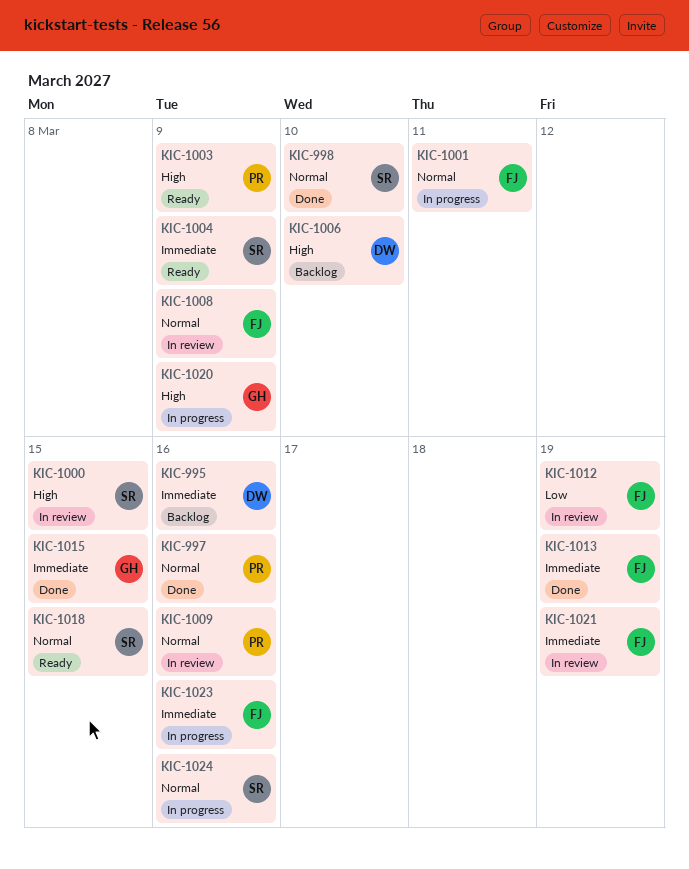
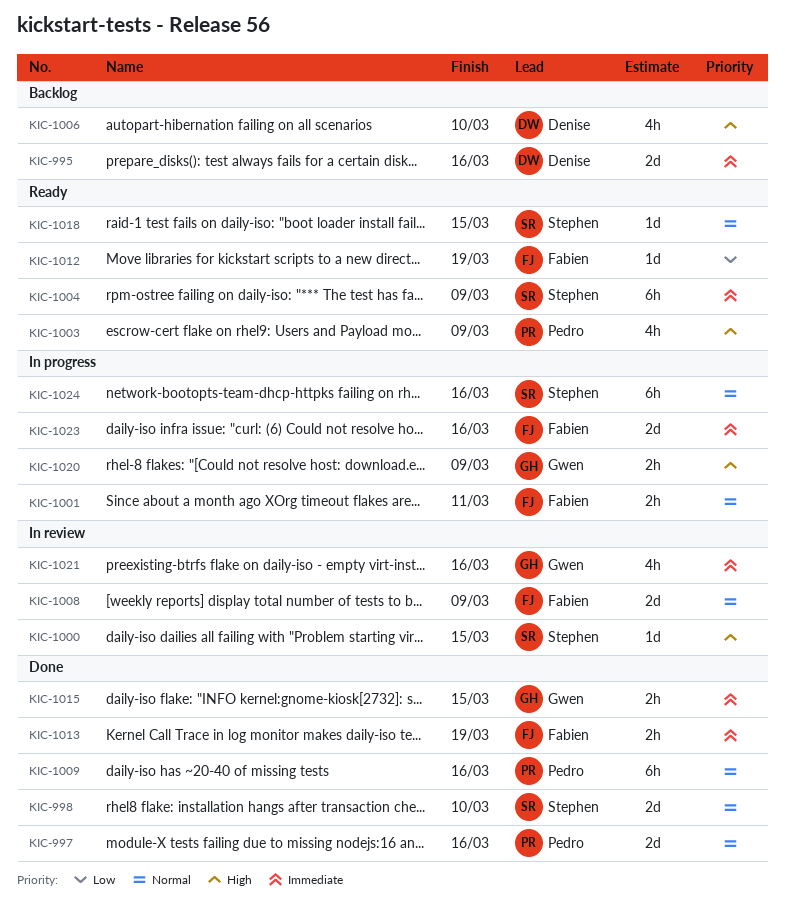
KIC-1009, status: In review -> Done
KIC-1012, status: In review -> Ready
KIC-1021, owner: Fabien -> Gwen
KIC-1021, due: Mar 19 -> Mar 16

